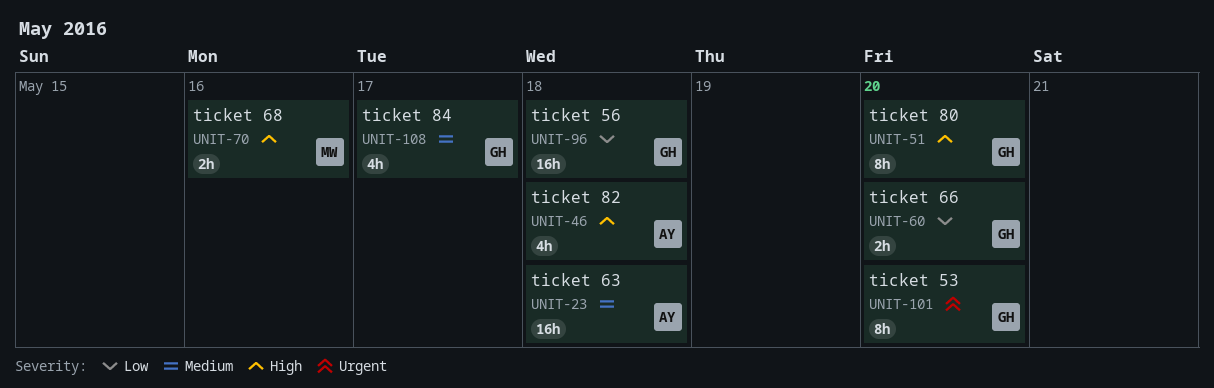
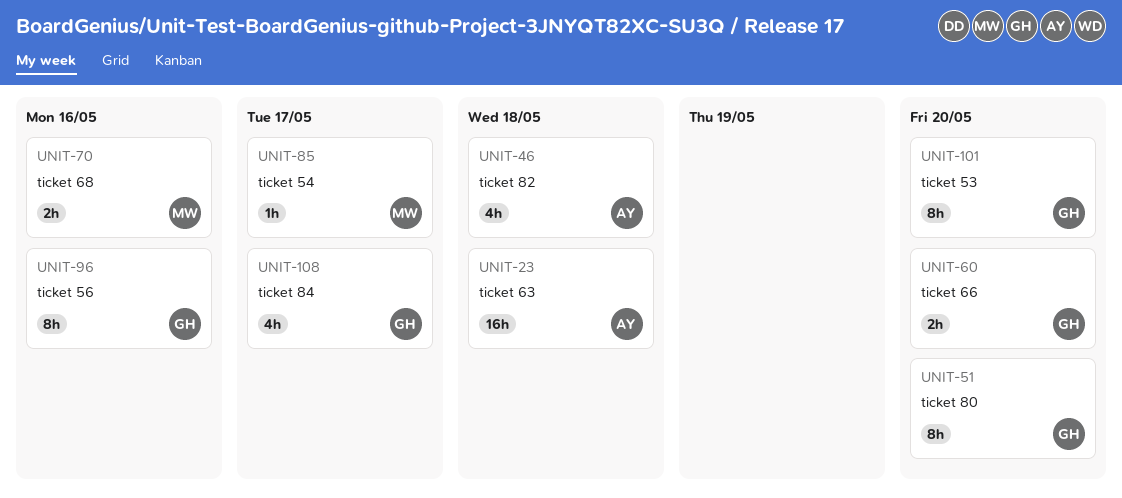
UNIT-85: none -> present
UNIT-96, estimate: 16h -> 8h
UNIT-96, due: May 18 -> May 16

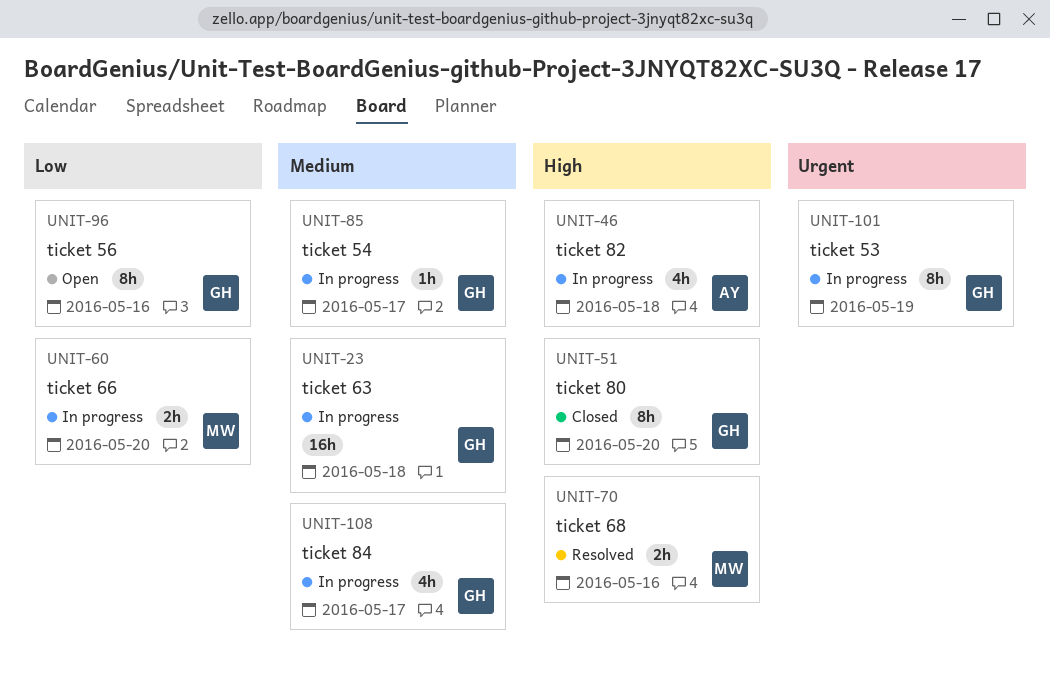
UNIT-23, owner: AY -> GH
UNIT-60, owner: GH -> MW
UNIT-85, owner: MW -> GH
UNIT-101, due: May 20 -> May 19

